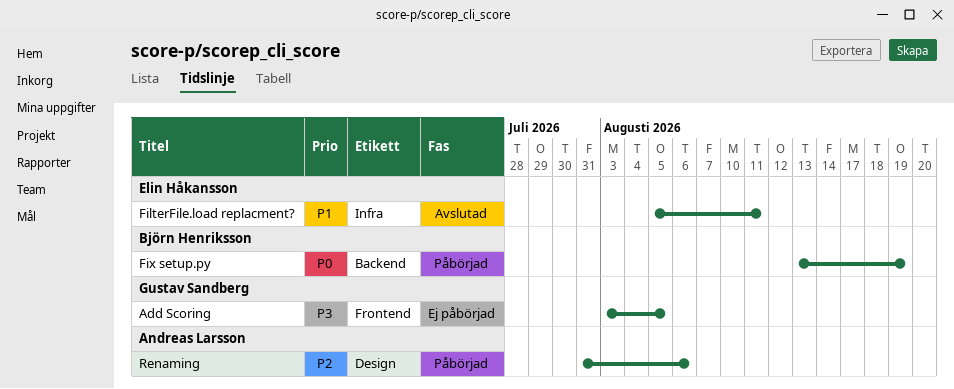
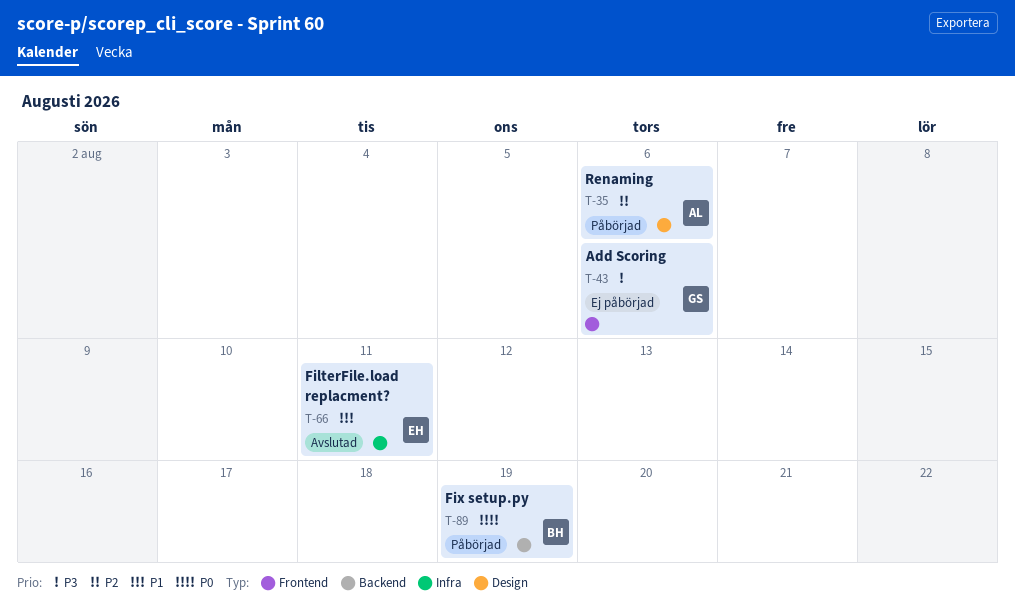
Add Scoring, due: Aug 5 -> Aug 6

